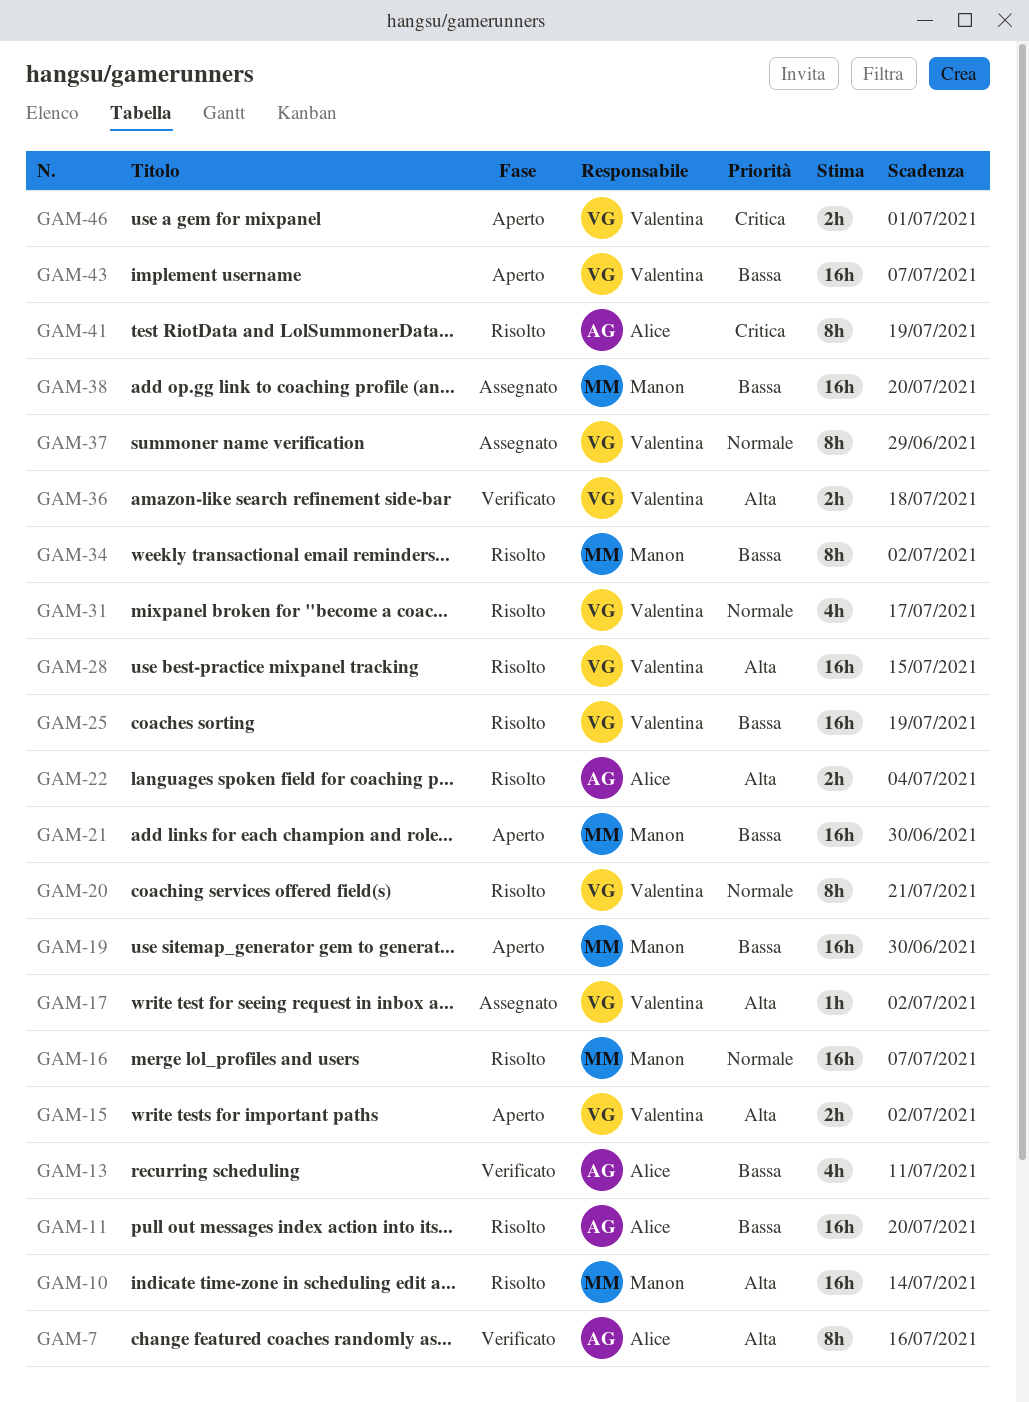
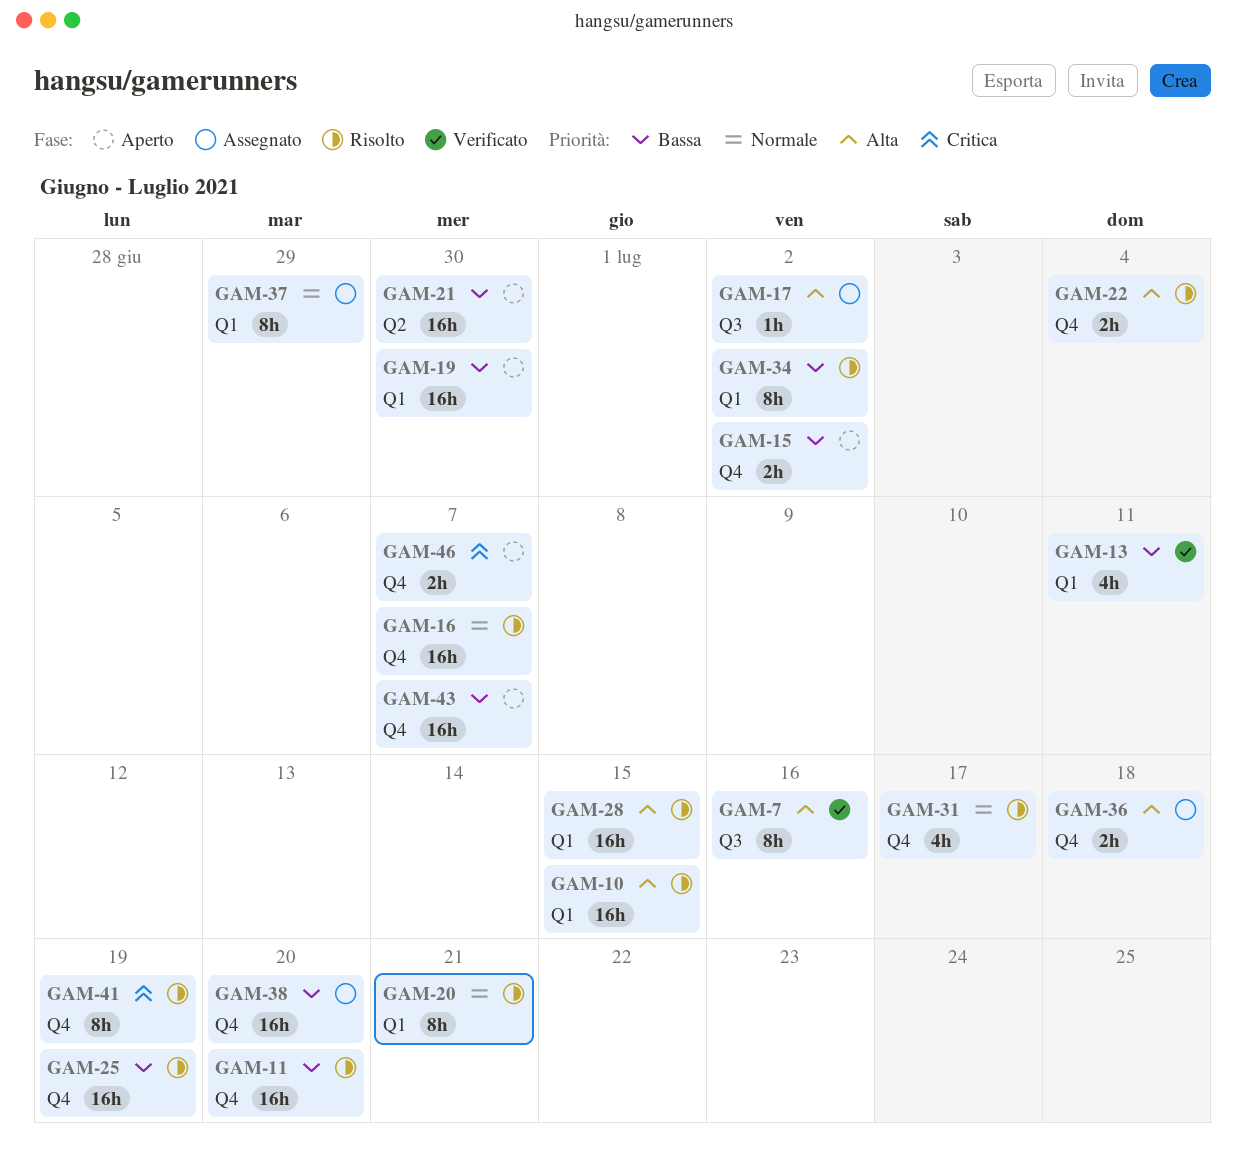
GAM-10, due: Jul 14 -> Jul 15
GAM-15, priority: Alta -> Bassa
GAM-36, status: Verificato -> Assegnato
GAM-46, due: Jul 1 -> Jul 7

